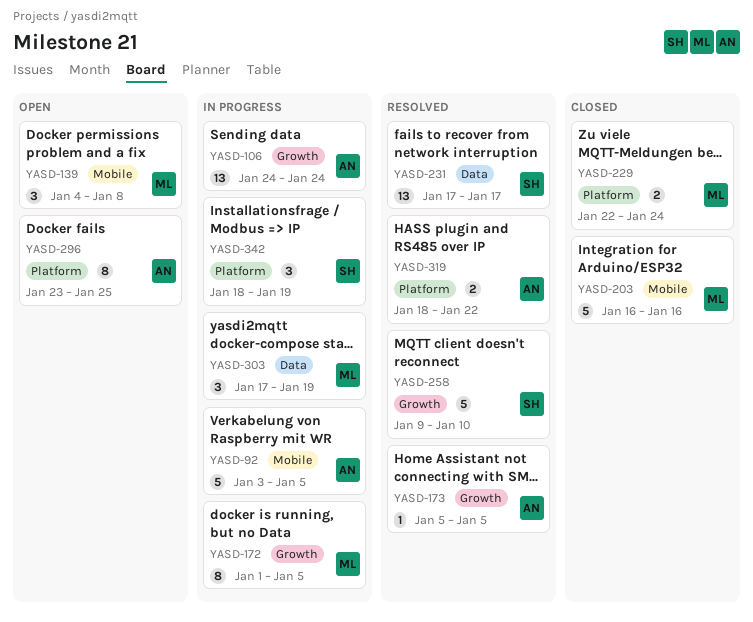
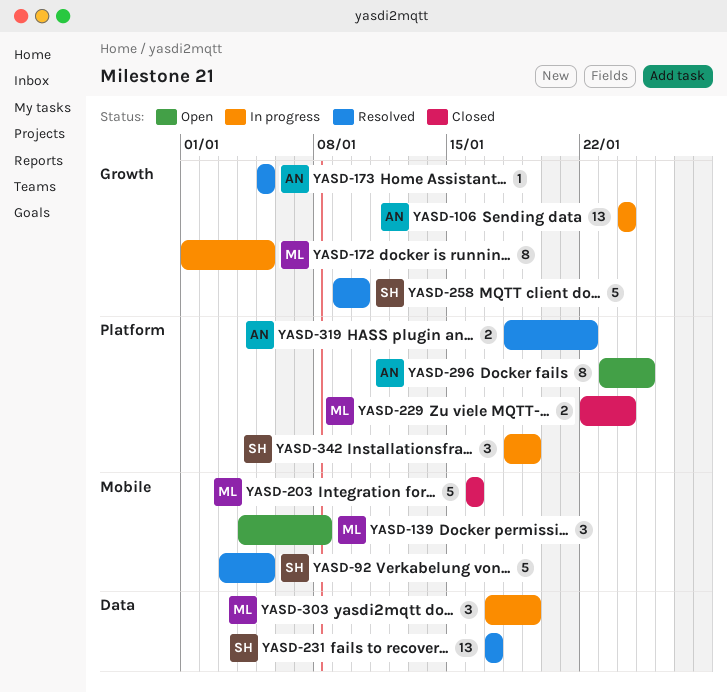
YASD-92, status: In progress -> Resolved
YASD-92, owner: AN -> SH

